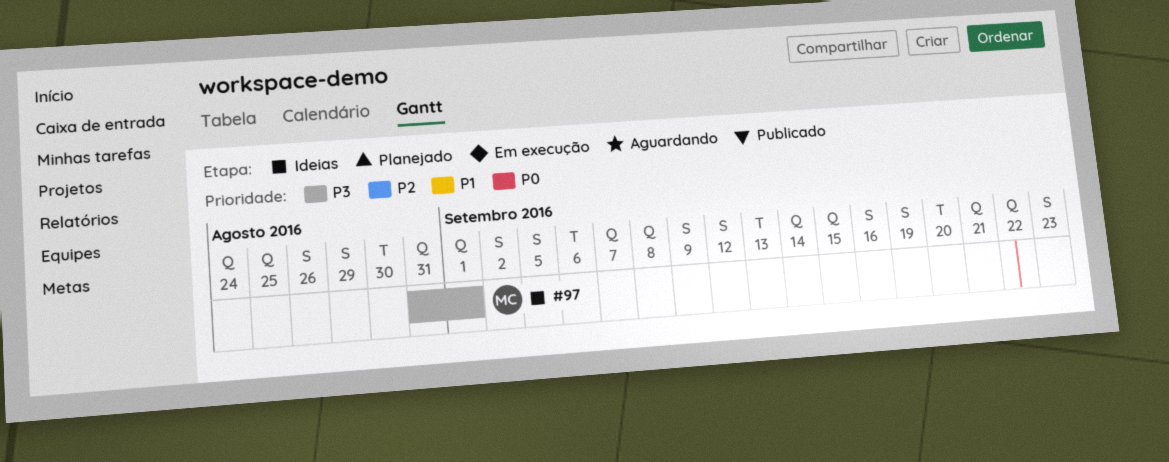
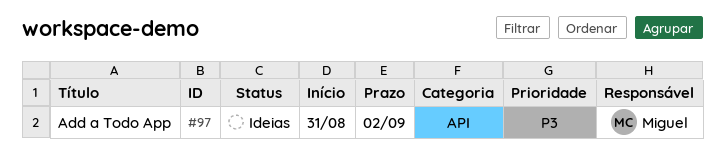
#97, due: Sep 1 -> Sep 2

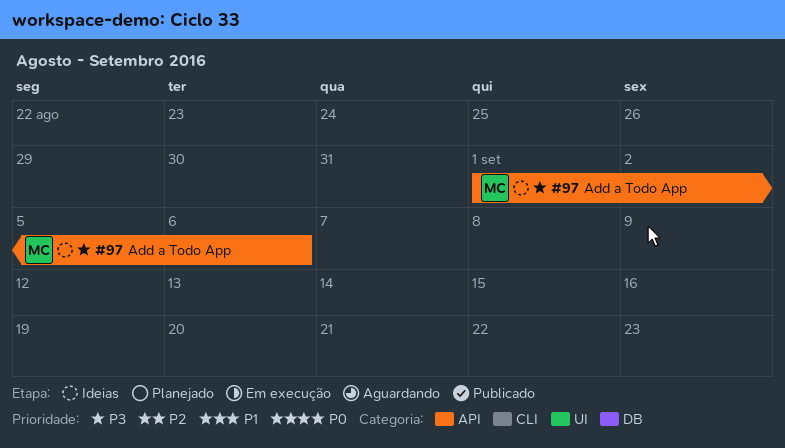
#97, start: Aug 31 -> Sep 1
#97, due: Sep 2 -> Sep 6

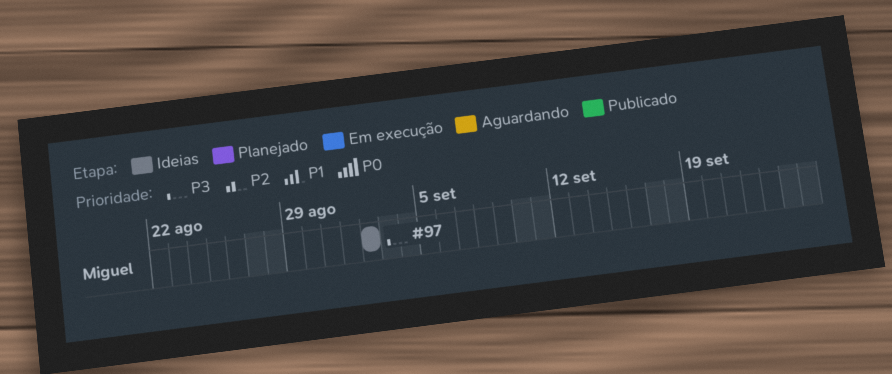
#97, start: Sep 1 -> Sep 2
#97, due: Sep 6 -> Sep 2

